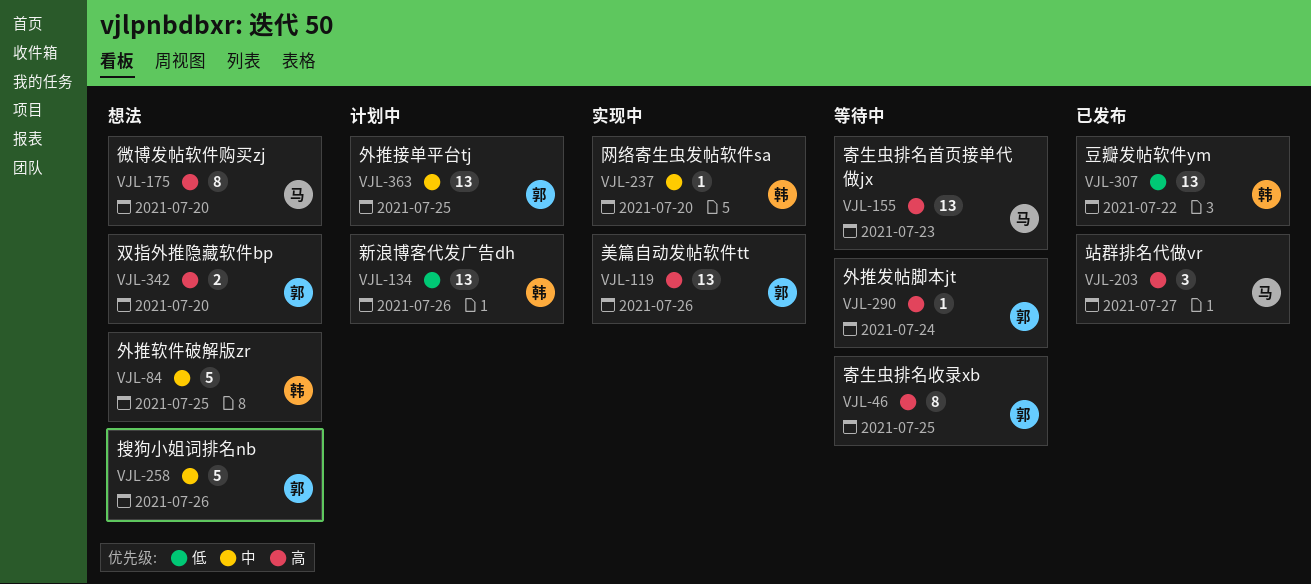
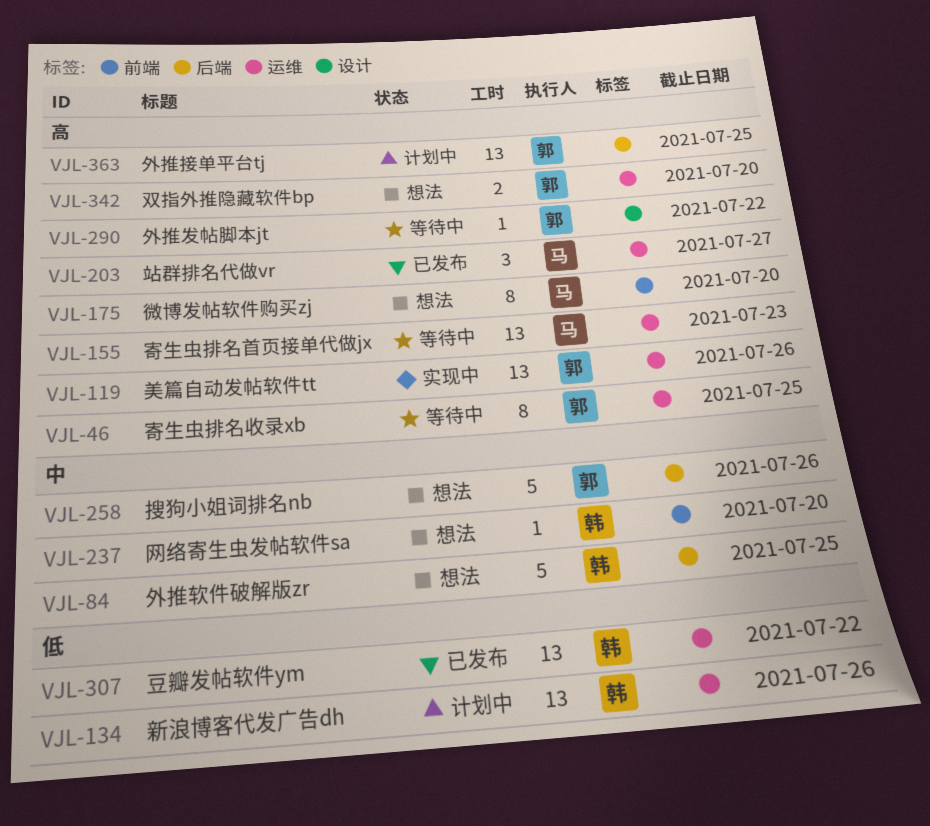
VJL-237, status: 实现中 -> 想法
VJL-290, due: Jul 24 -> Jul 22
VJL-363, priority: 中 -> 高

